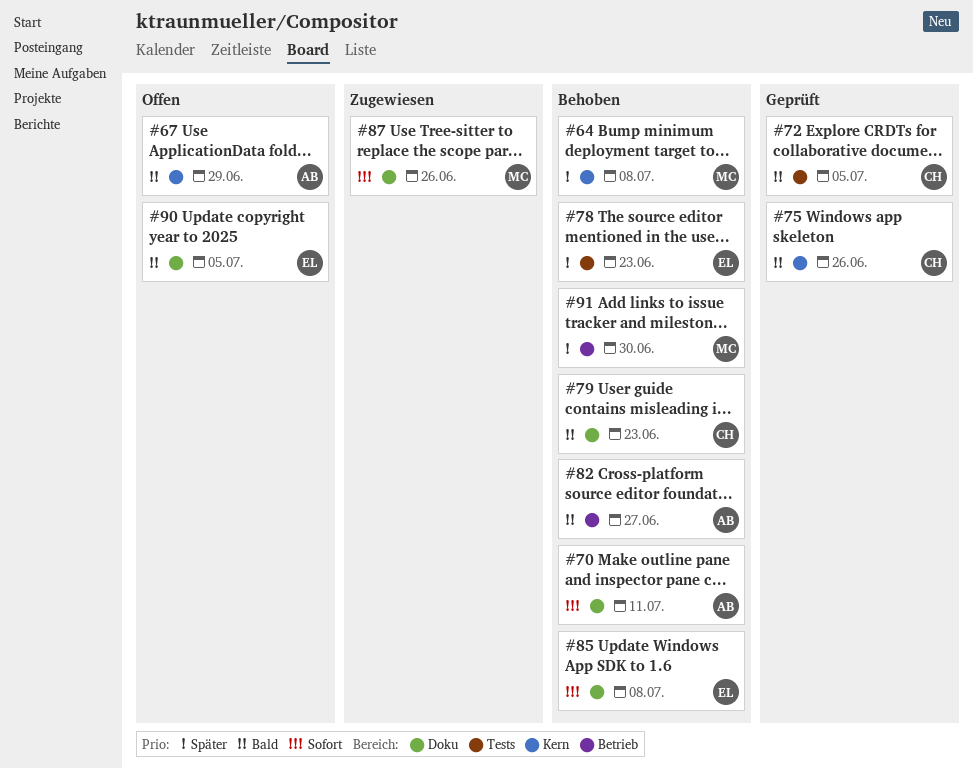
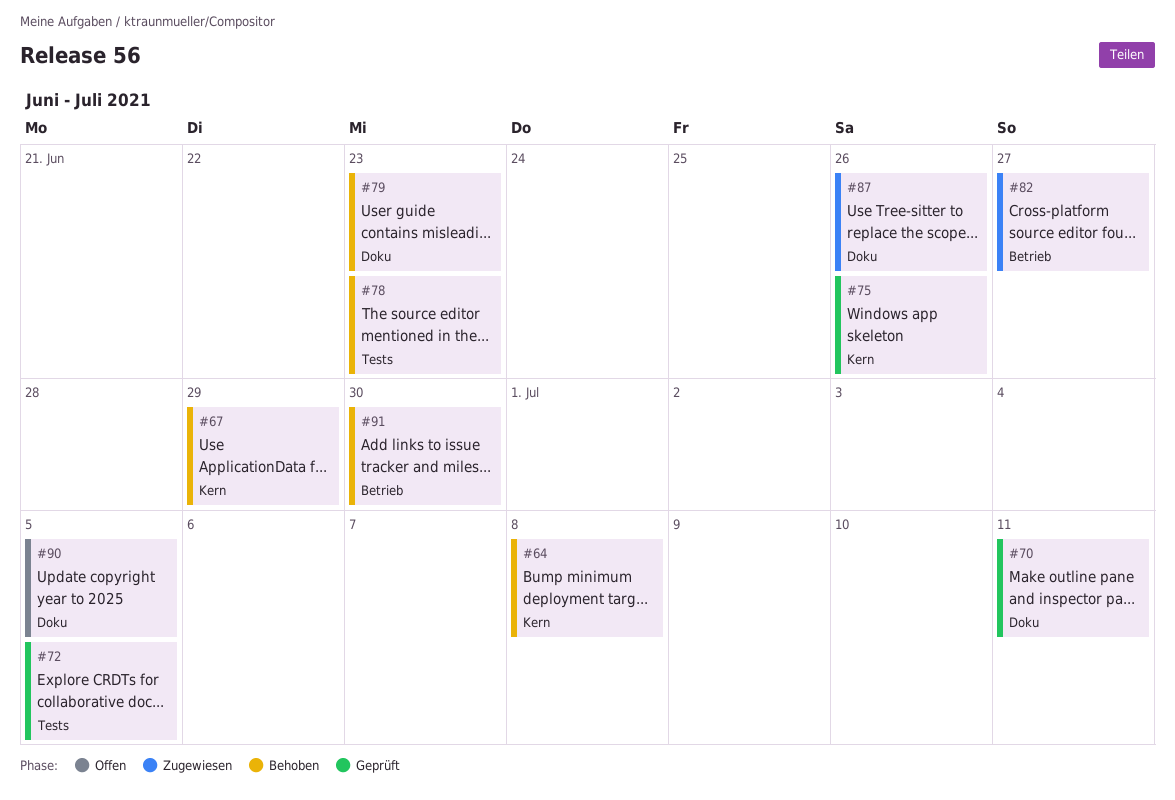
#67, status: Offen -> Behoben
#70, status: Behoben -> Geprüft
#82, status: Behoben -> Zugewiesen
#85: present -> none

